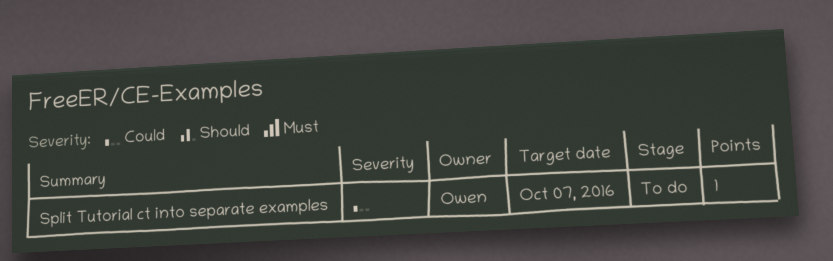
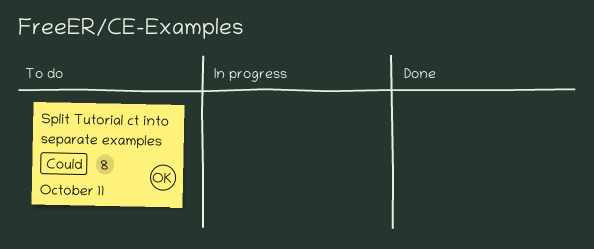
Split Tutorial ct into separate examples, estimate: 1 -> 8
Split Tutorial ct into separate examples, due: Oct 7 -> Oct 11

